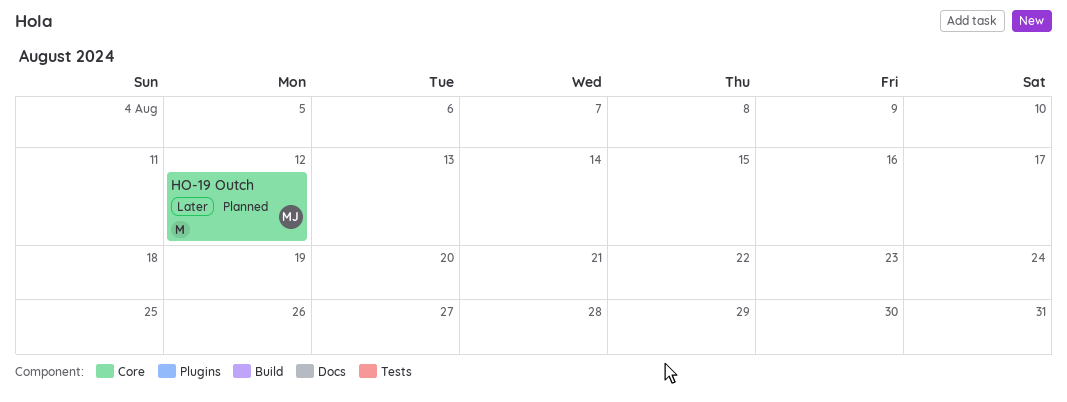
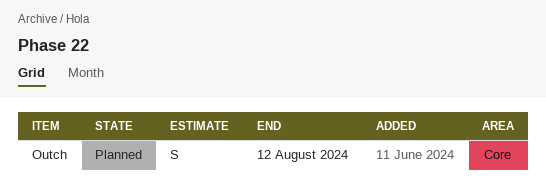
Outch, estimate: M -> S

